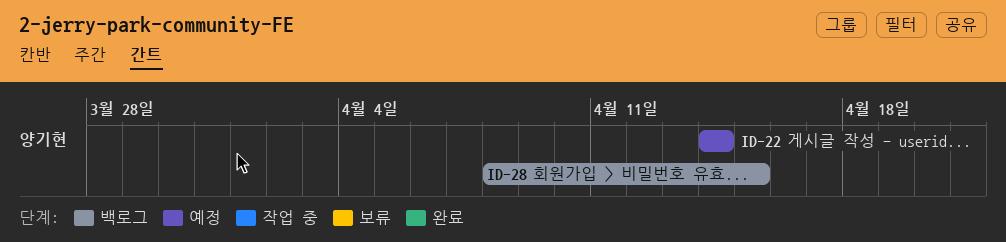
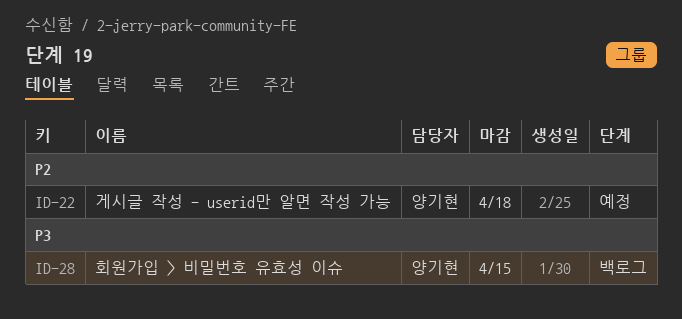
ID-22, due: Apr 14 -> Apr 18

